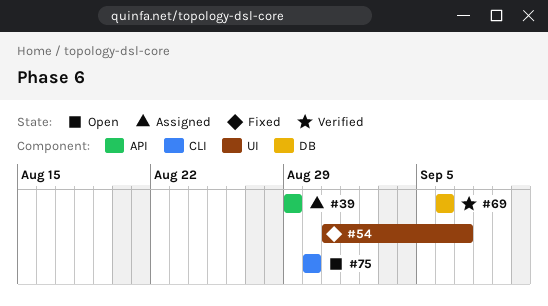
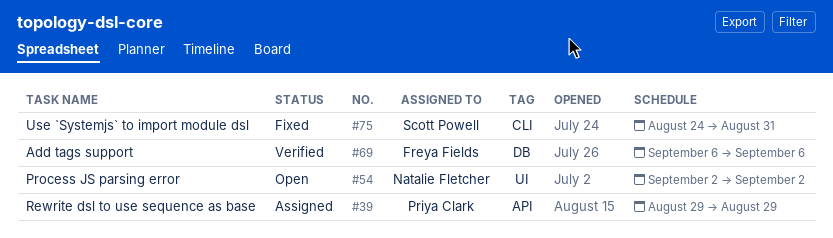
#54, status: Fixed -> Open
#54, start: Aug 31 -> Sep 2
#54, due: Sep 7 -> Sep 2
#75, status: Open -> Fixed
#75, start: Aug 30 -> Aug 24
#75, due: Aug 30 -> Aug 31

